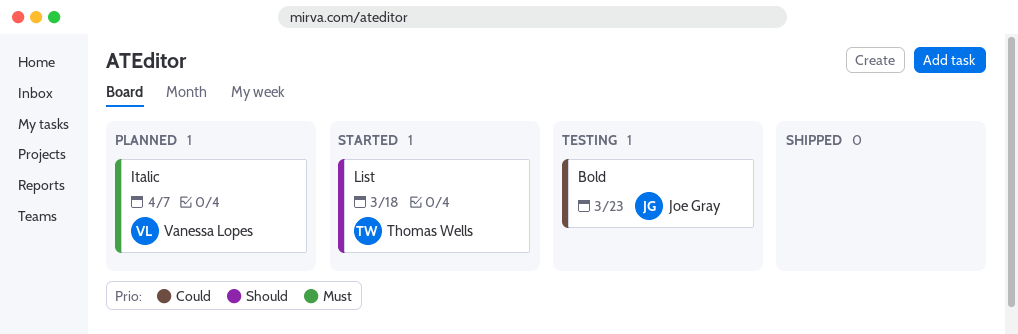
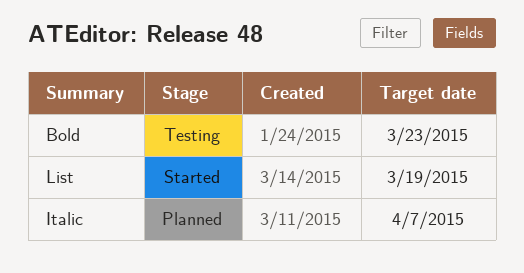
List, due: Mar 18 -> Mar 19

